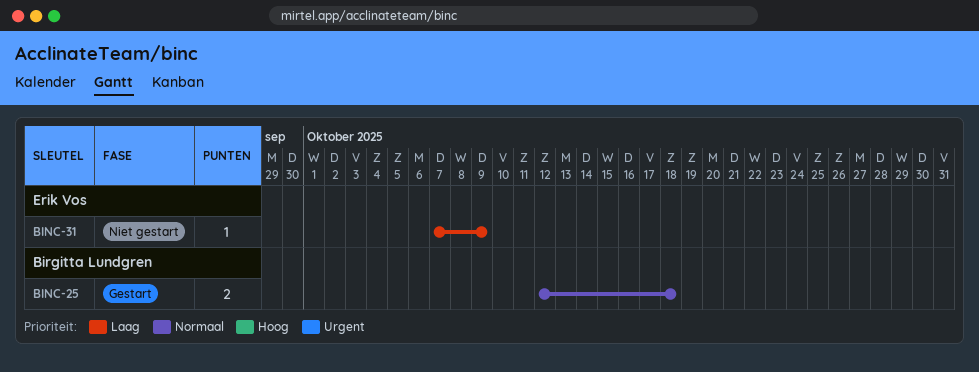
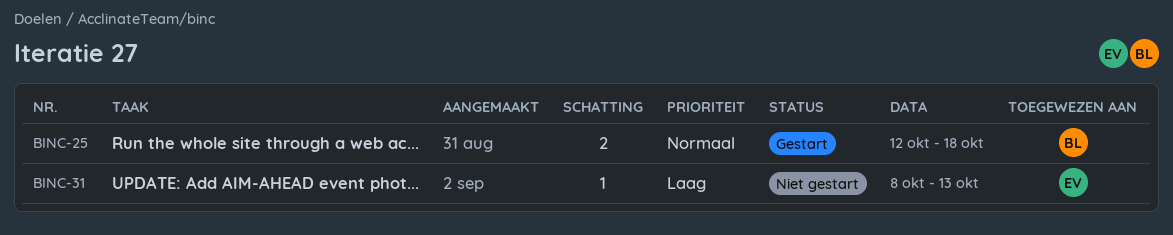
BINC-31, start: Oct 7 -> Oct 8
BINC-31, due: Oct 9 -> Oct 13

